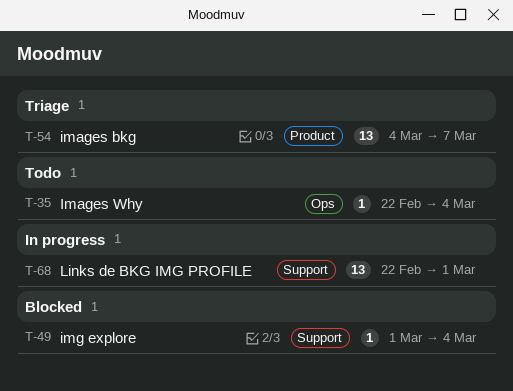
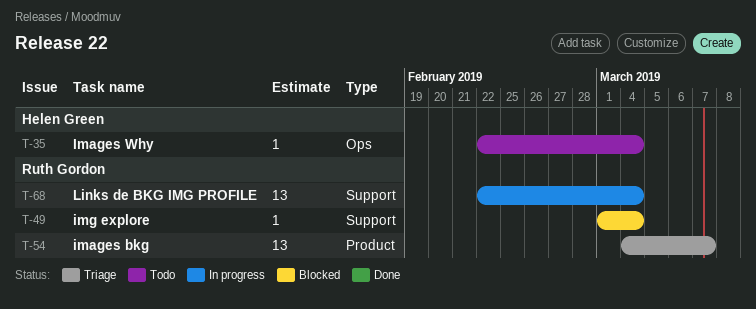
T-68, due: Mar 1 -> Mar 4

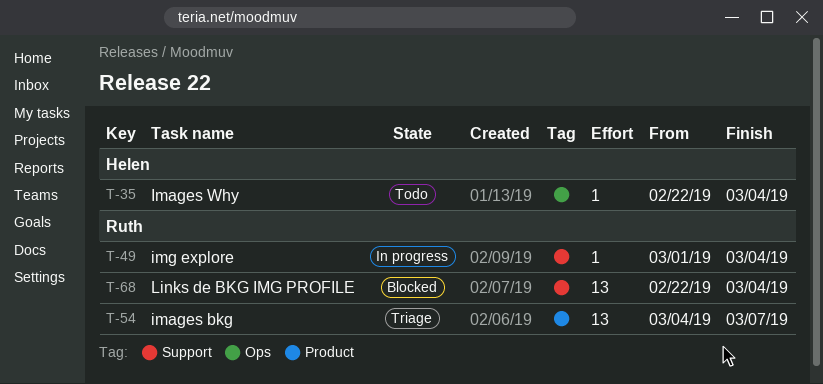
T-49, status: Blocked -> In progress
T-68, status: In progress -> Blocked

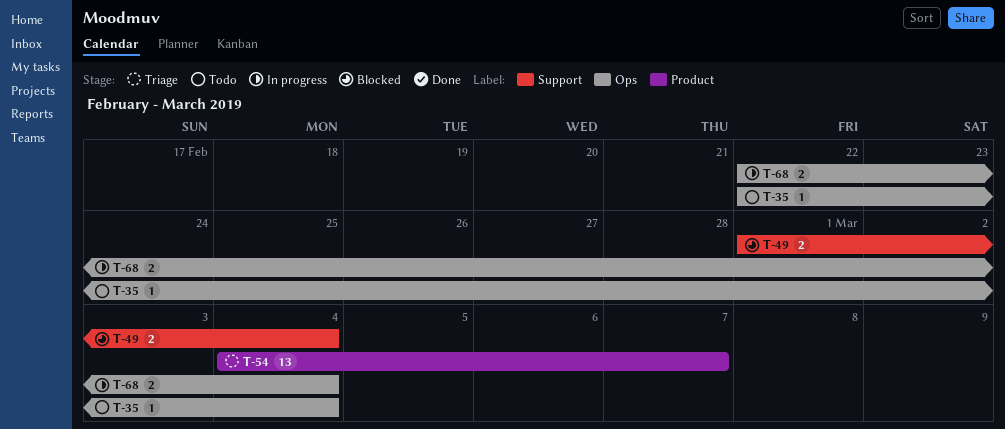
T-49, status: In progress -> Blocked
T-49, estimate: 1 -> 2
T-68, status: Blocked -> In progress
T-68, label: Support -> Ops
T-68, estimate: 13 -> 2

